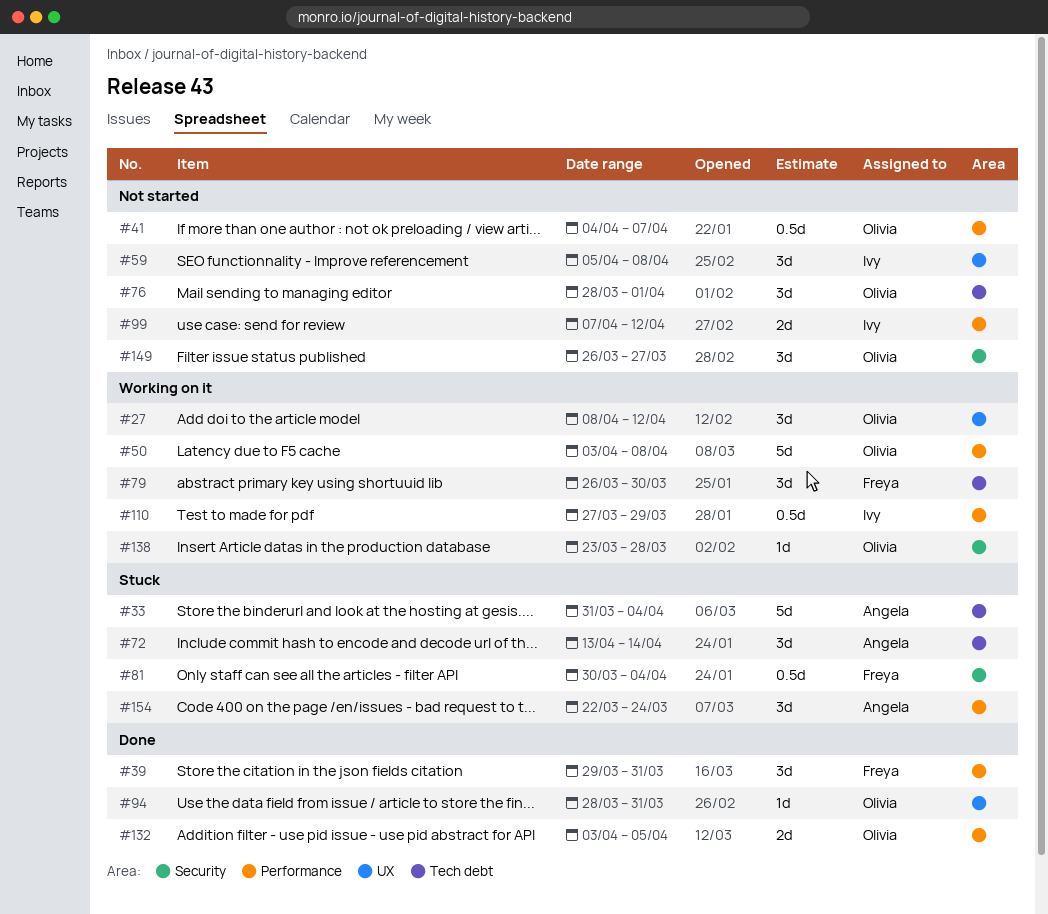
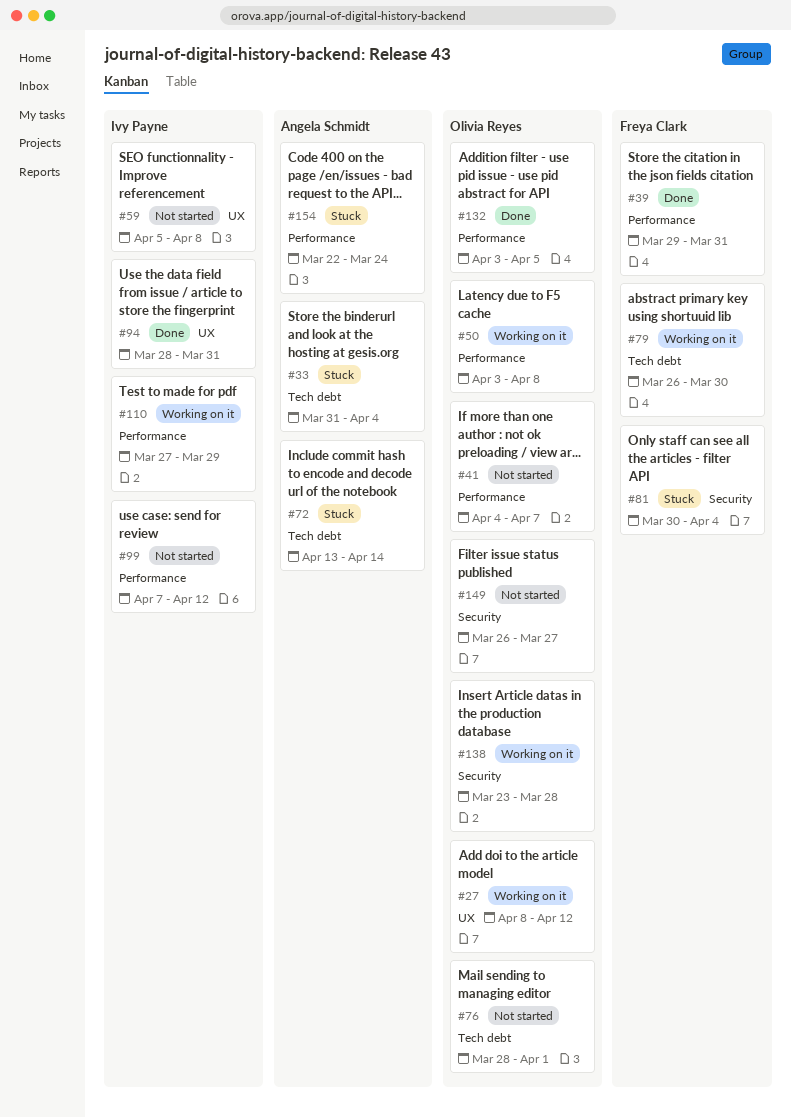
#94, owner: Olivia Reyes -> Ivy Payne

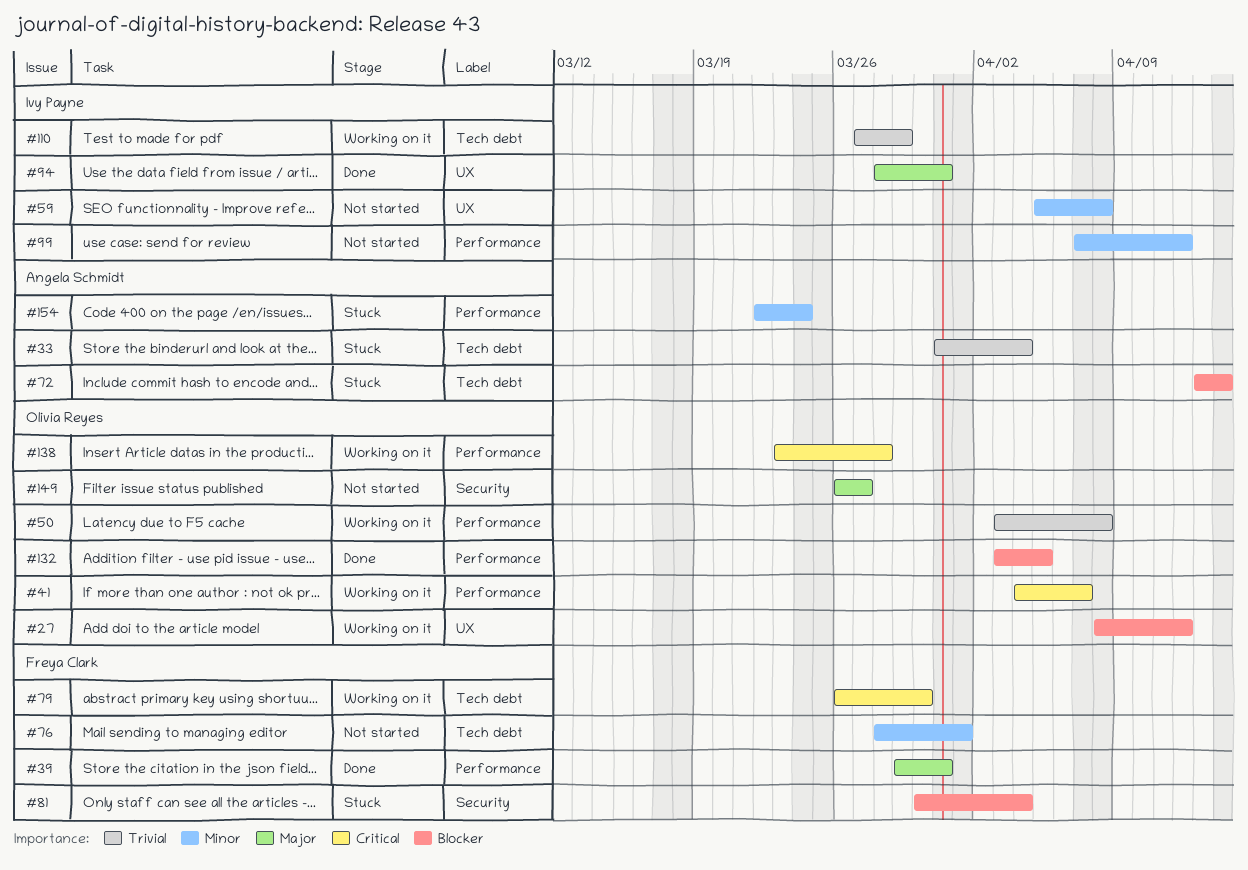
#41, status: Not started -> Working on it
#76, owner: Olivia Reyes -> Freya Clark
#110, label: Performance -> Tech debt
#138, label: Security -> Performance

